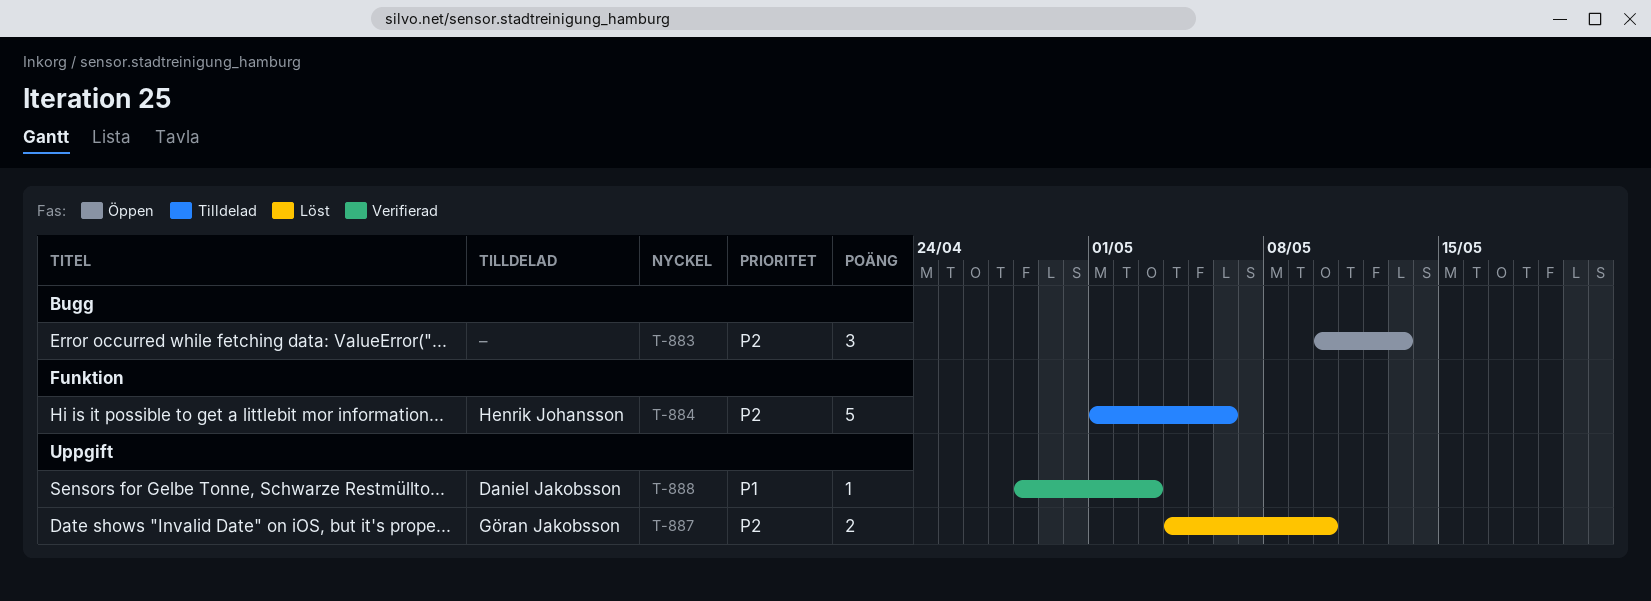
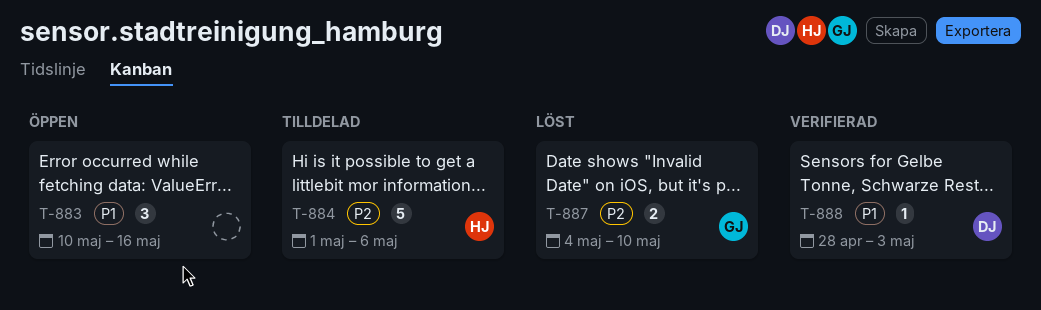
T-883, priority: P2 -> P1
T-883, due: May 13 -> May 16

